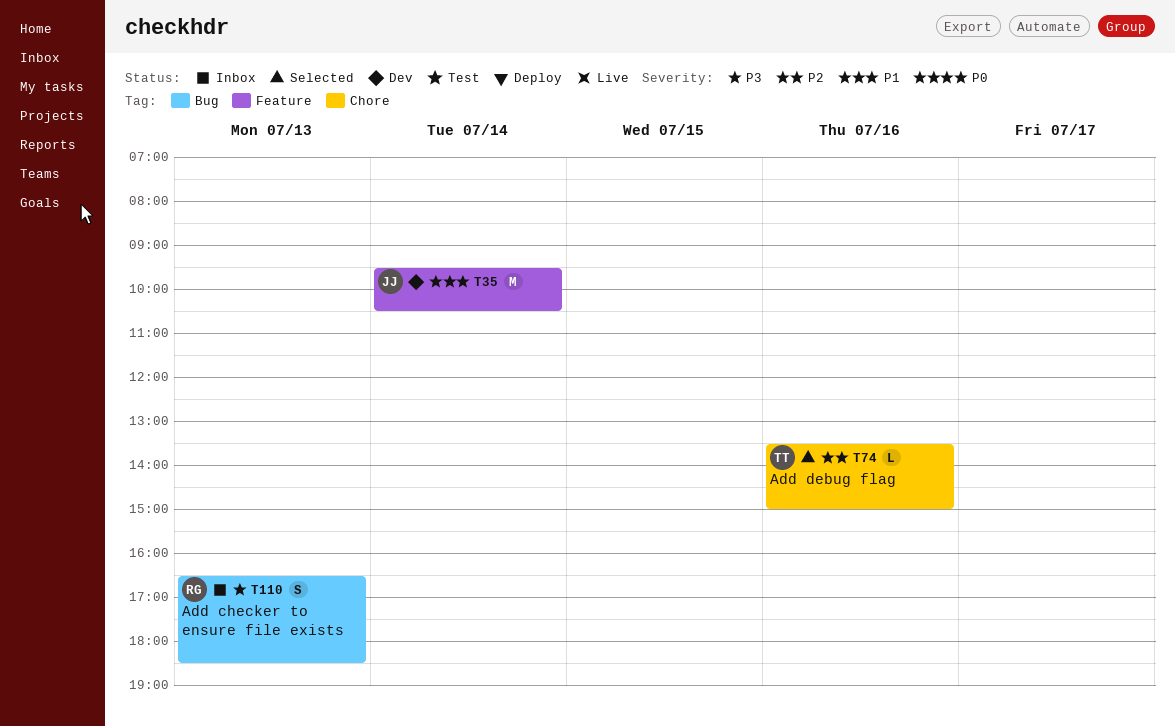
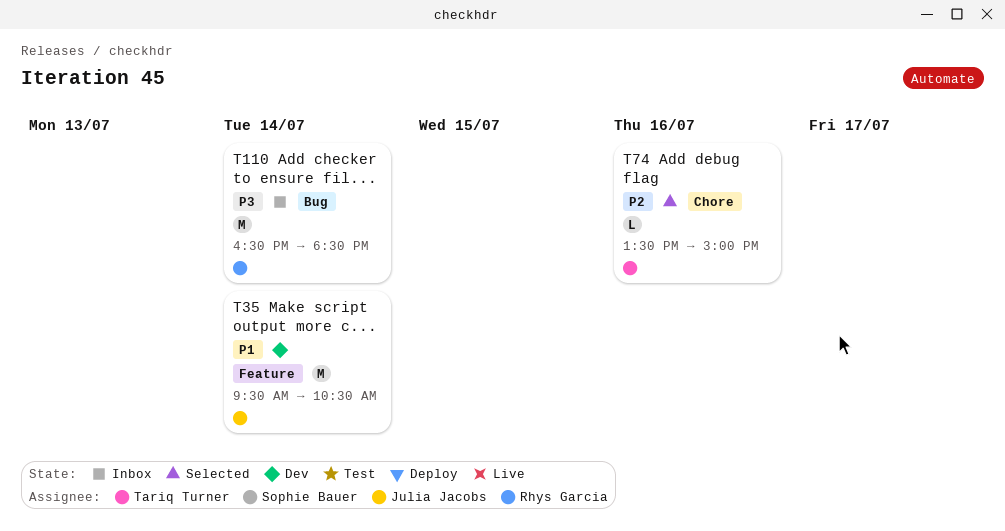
T110, estimate: S -> M
T110, day: Jul 13 -> Jul 14

